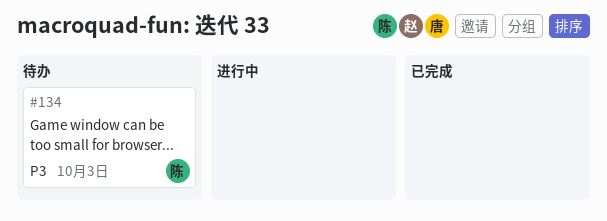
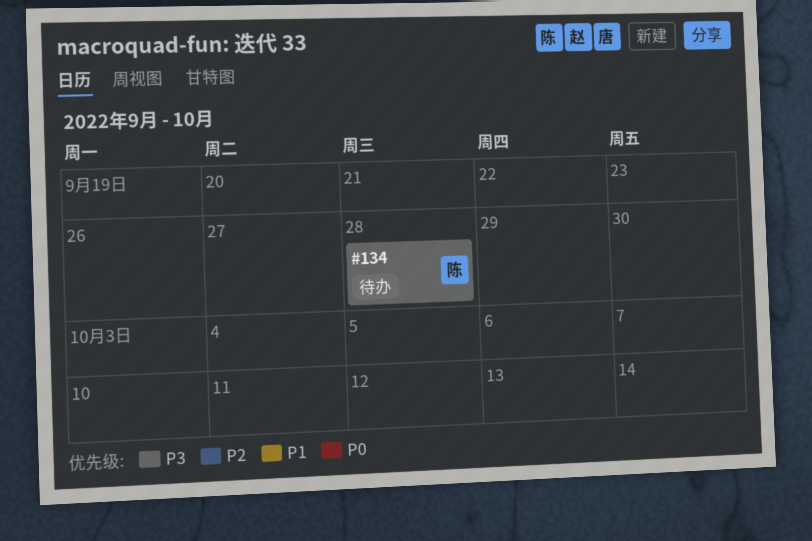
#134, due: Oct 3 -> Sep 28

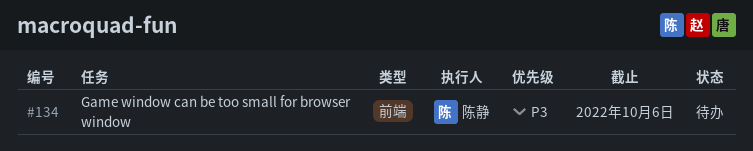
#134, due: Sep 28 -> Oct 6

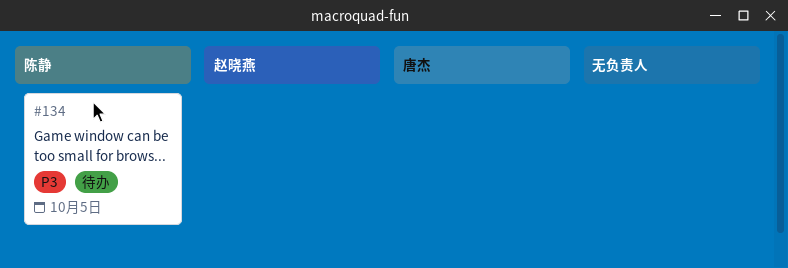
#134, due: Oct 6 -> Oct 5

